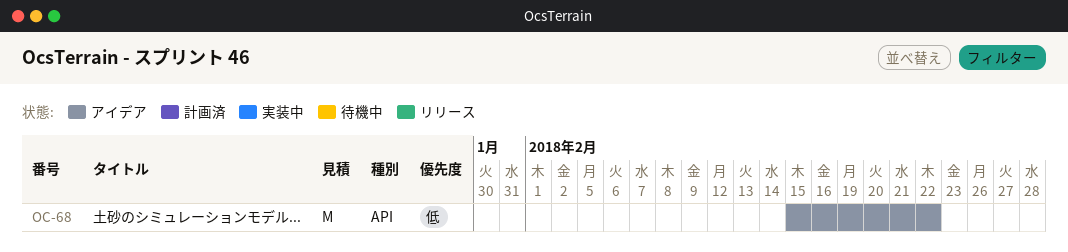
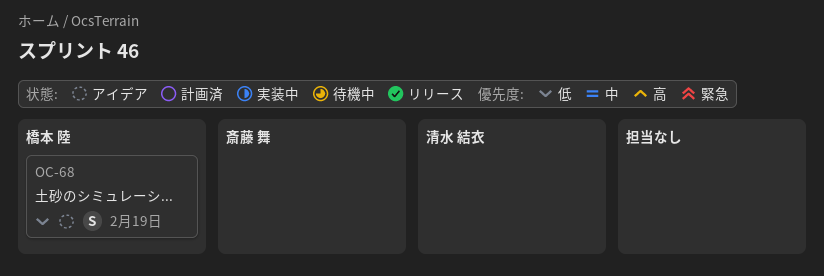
OC-68, estimate: M -> S
OC-68, due: Feb 22 -> Feb 19

